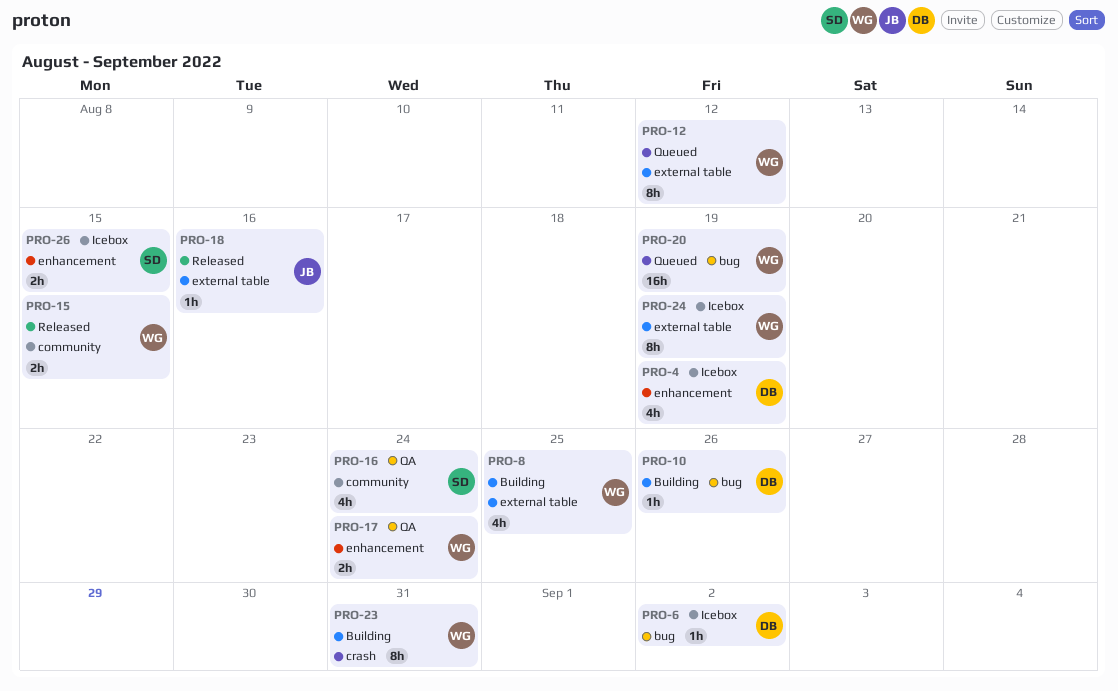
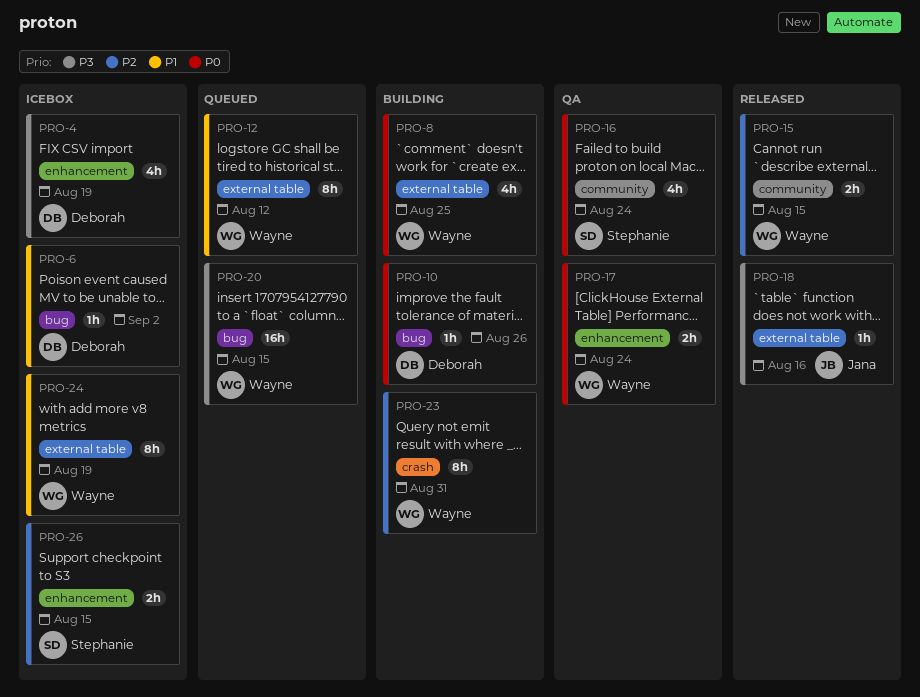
PRO-20, due: Aug 19 -> Aug 15

